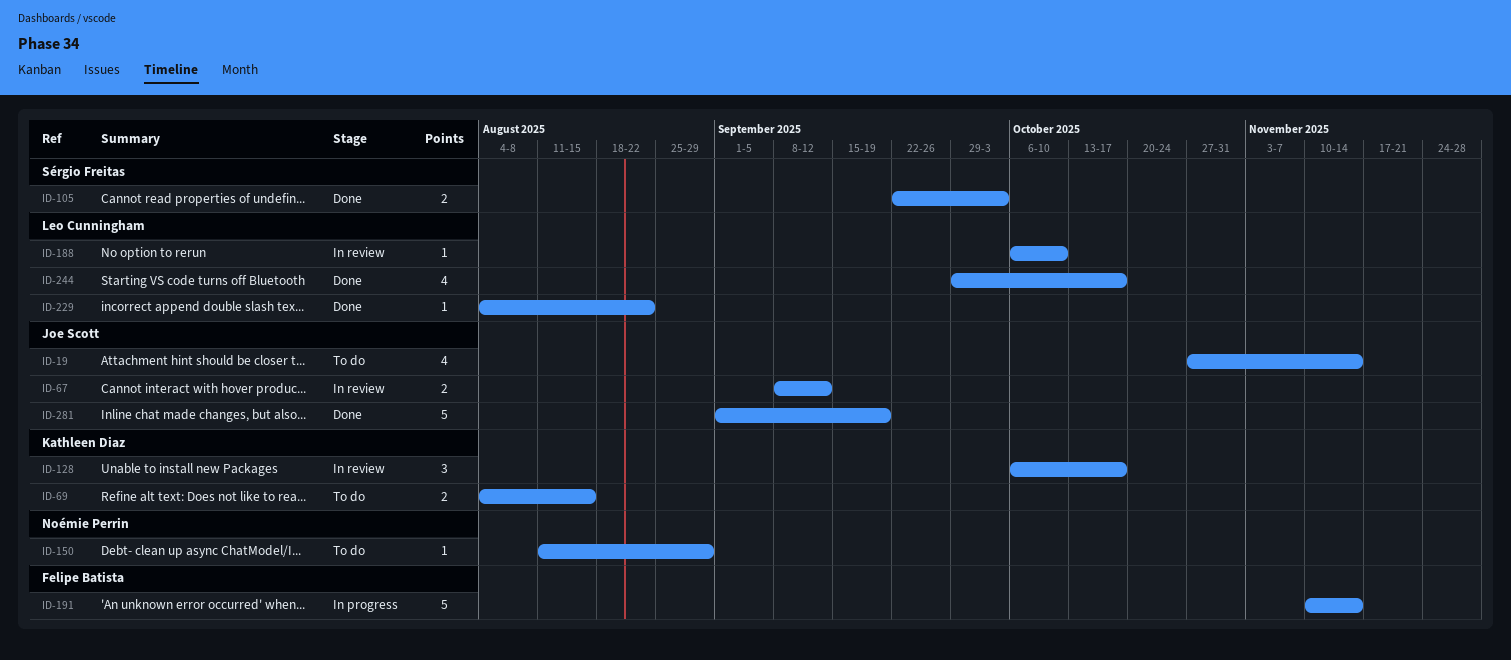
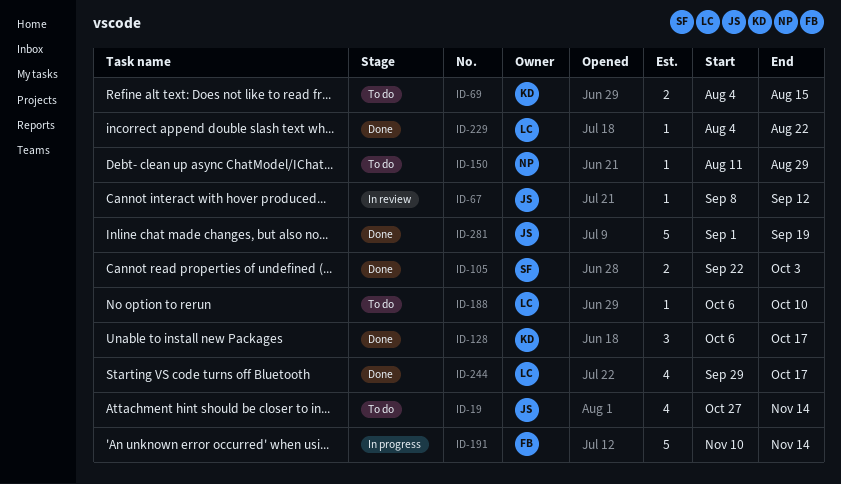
ID-67, estimate: 2 -> 1
ID-128, status: In review -> Done
ID-188, status: In review -> To do

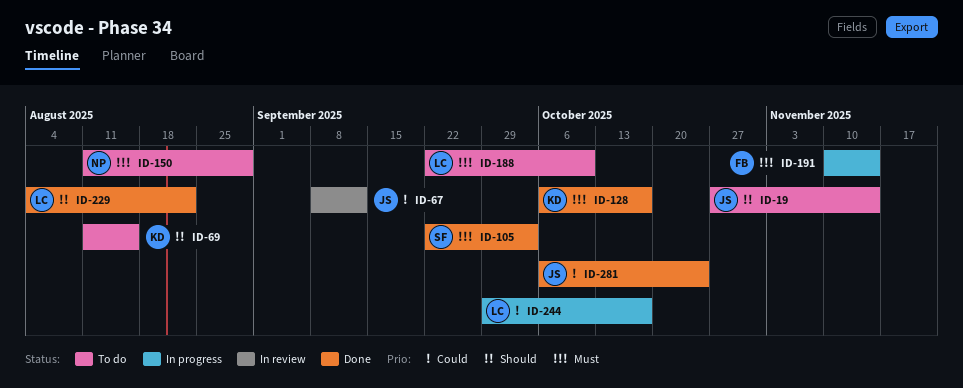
ID-69, start: Aug 4 -> Aug 11
ID-188, start: Oct 6 -> Sep 22
ID-244, status: Done -> In progress
ID-281, start: Sep 1 -> Oct 6
ID-281, due: Sep 19 -> Oct 24

